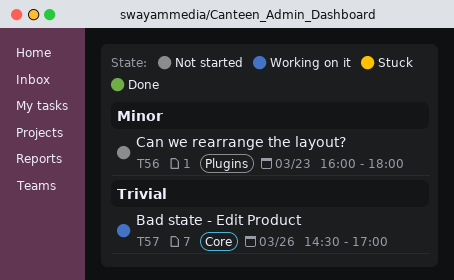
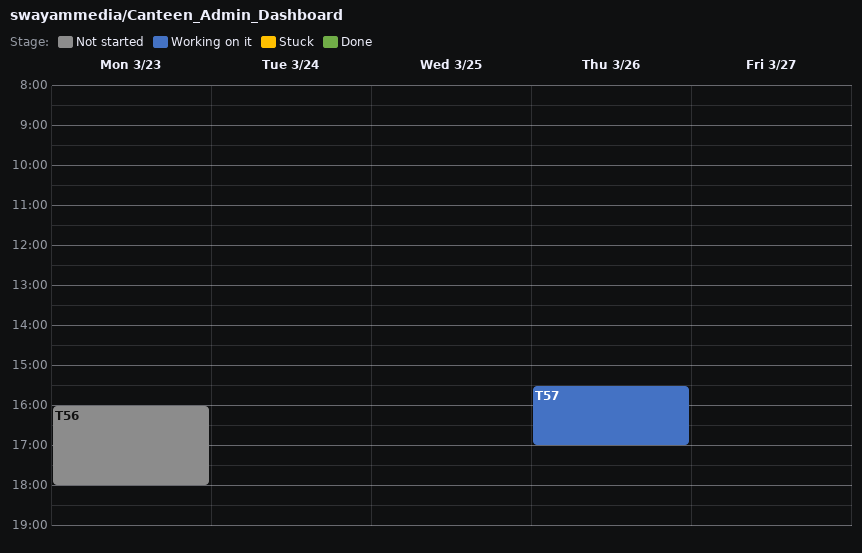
T57, begins: 14:30 -> 15:30

